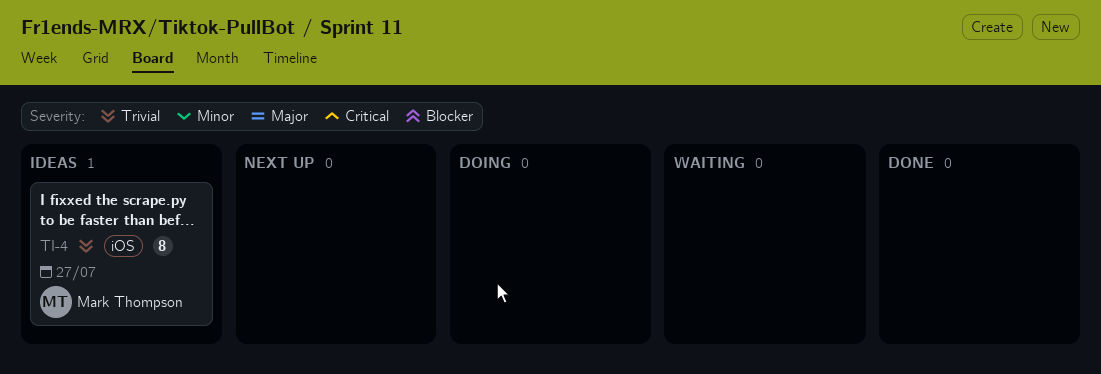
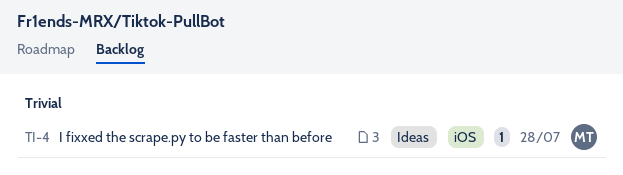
TI-4, estimate: 8 -> 1
TI-4, due: Jul 27 -> Jul 28

